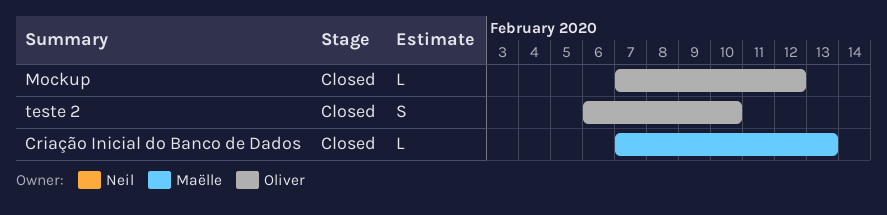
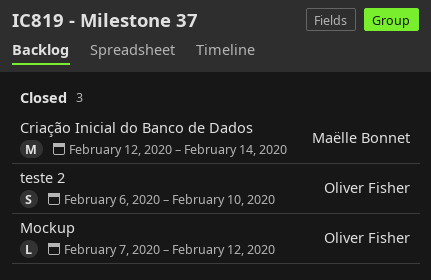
Criação Inicial do Banco de Dados, estimate: L -> M
Criação Inicial do Banco de Dados, start: Feb 7 -> Feb 12
Criação Inicial do Banco de Dados, due: Feb 13 -> Feb 14

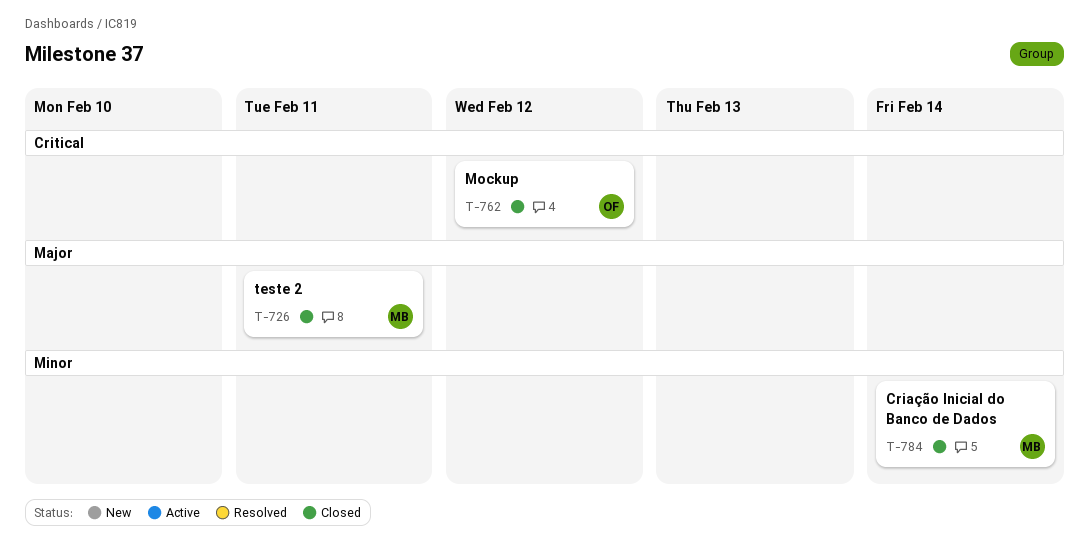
teste 2, owner: Oliver Fisher -> Maëlle Bonnet
teste 2, due: Feb 10 -> Feb 11

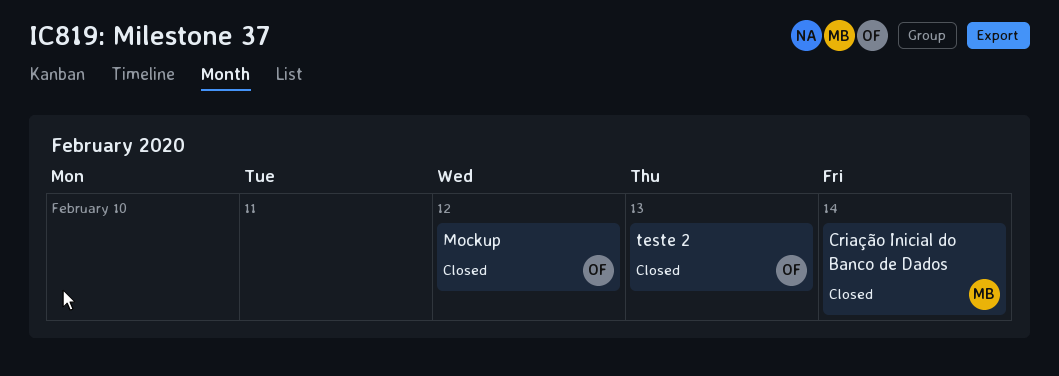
teste 2, owner: MB -> OF
teste 2, due: Feb 11 -> Feb 13

